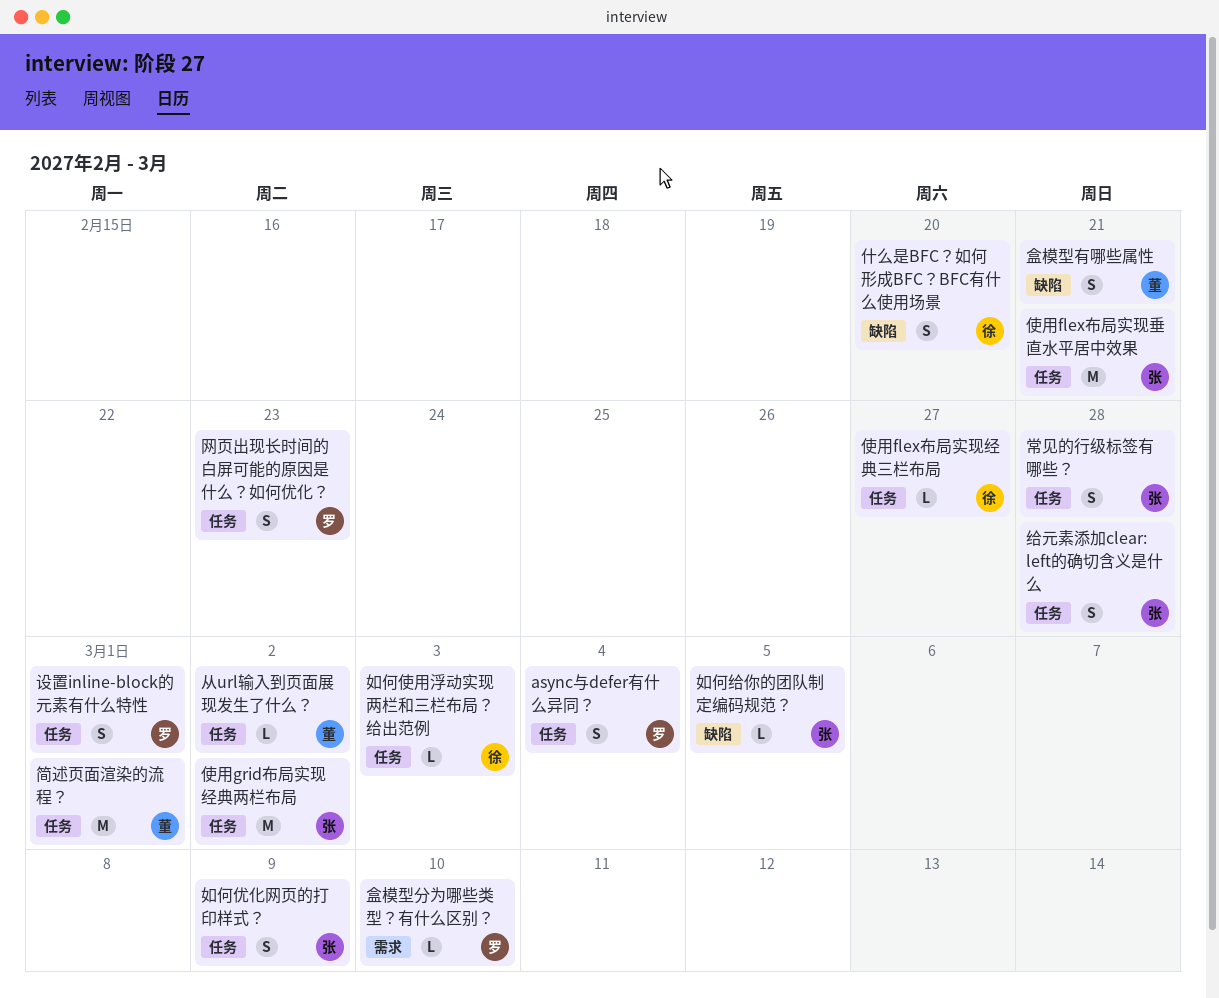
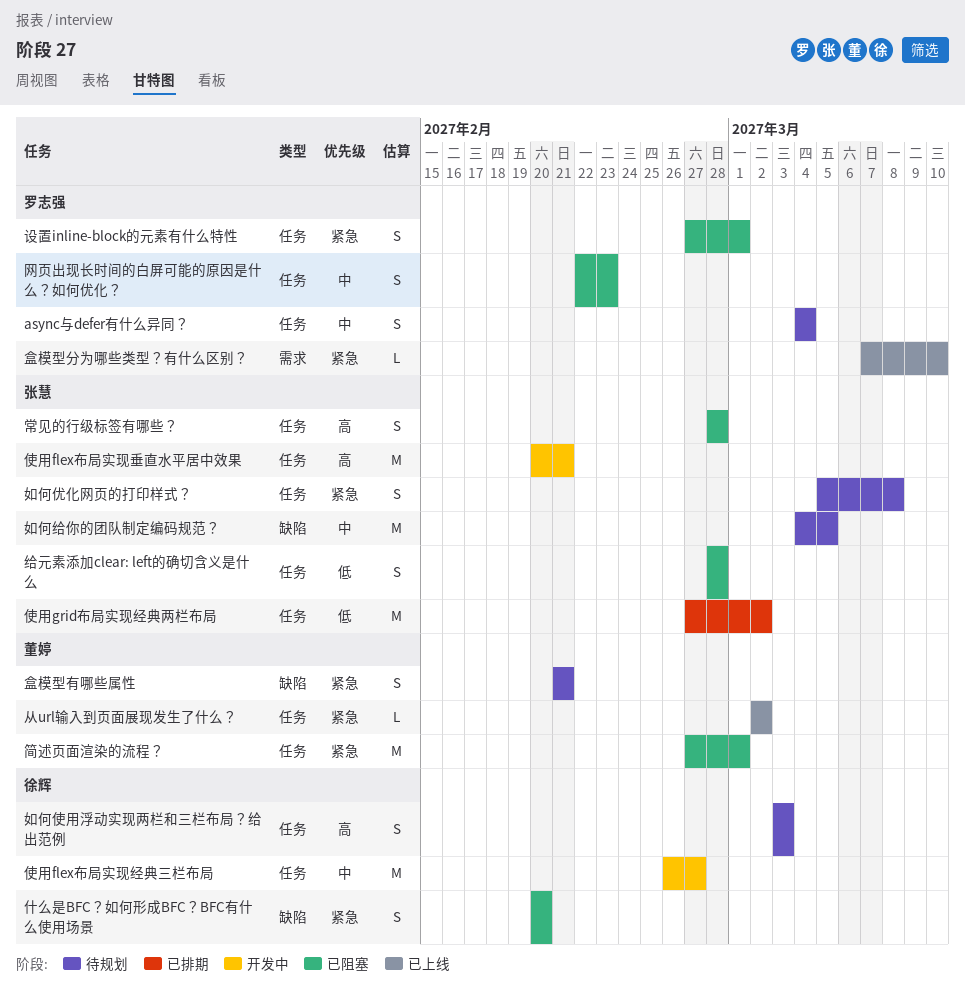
使用flex布局实现经典三栏布局, estimate: L -> M
如何优化网页的打印样式？, due: Mar 9 -> Mar 8
如何使用浮动实现两栏和三栏布局？给出范例, estimate: L -> S
如何给你的团队制定编码规范？, estimate: L -> M

